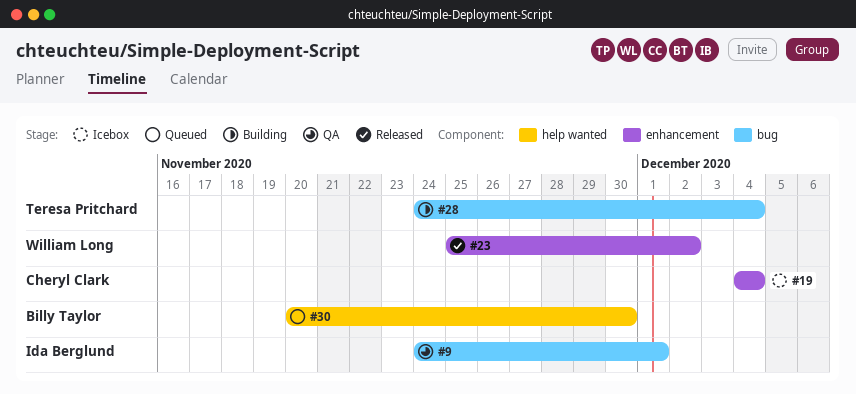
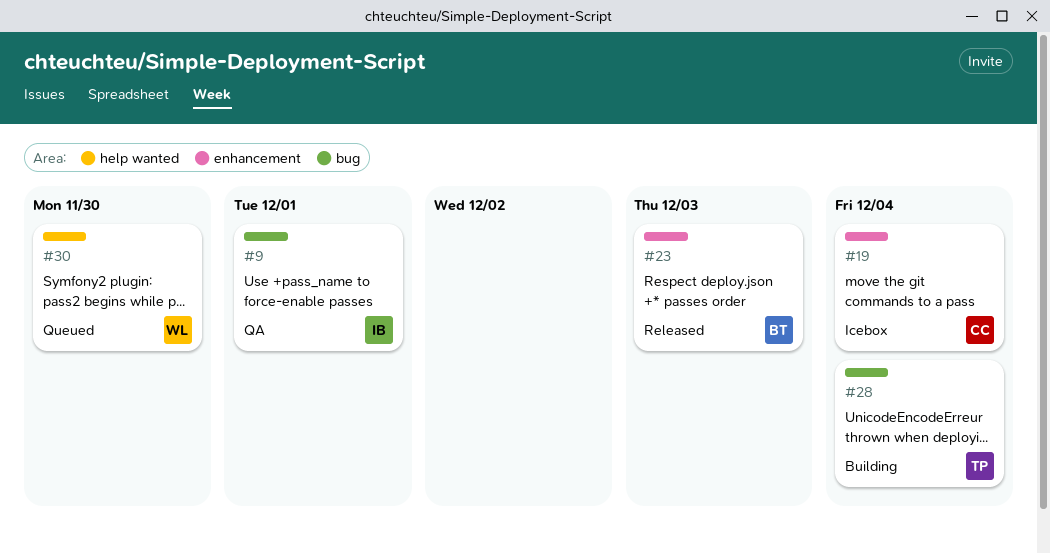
#23, owner: William Long -> Billy Taylor
#23, due: Dec 2 -> Dec 3
#30, owner: Billy Taylor -> William Long

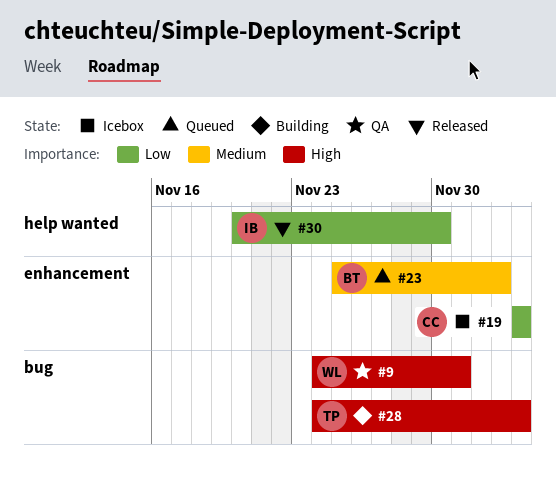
#9, owner: IB -> WL
#23, status: Released -> Queued
#30, status: Queued -> Released
#30, owner: WL -> IB

